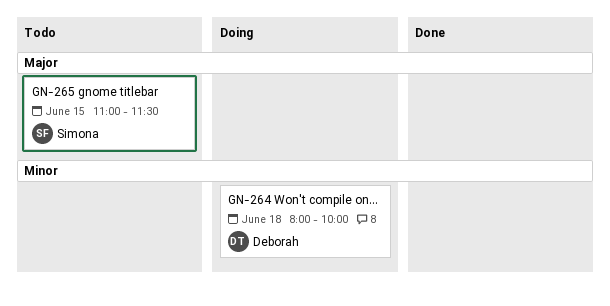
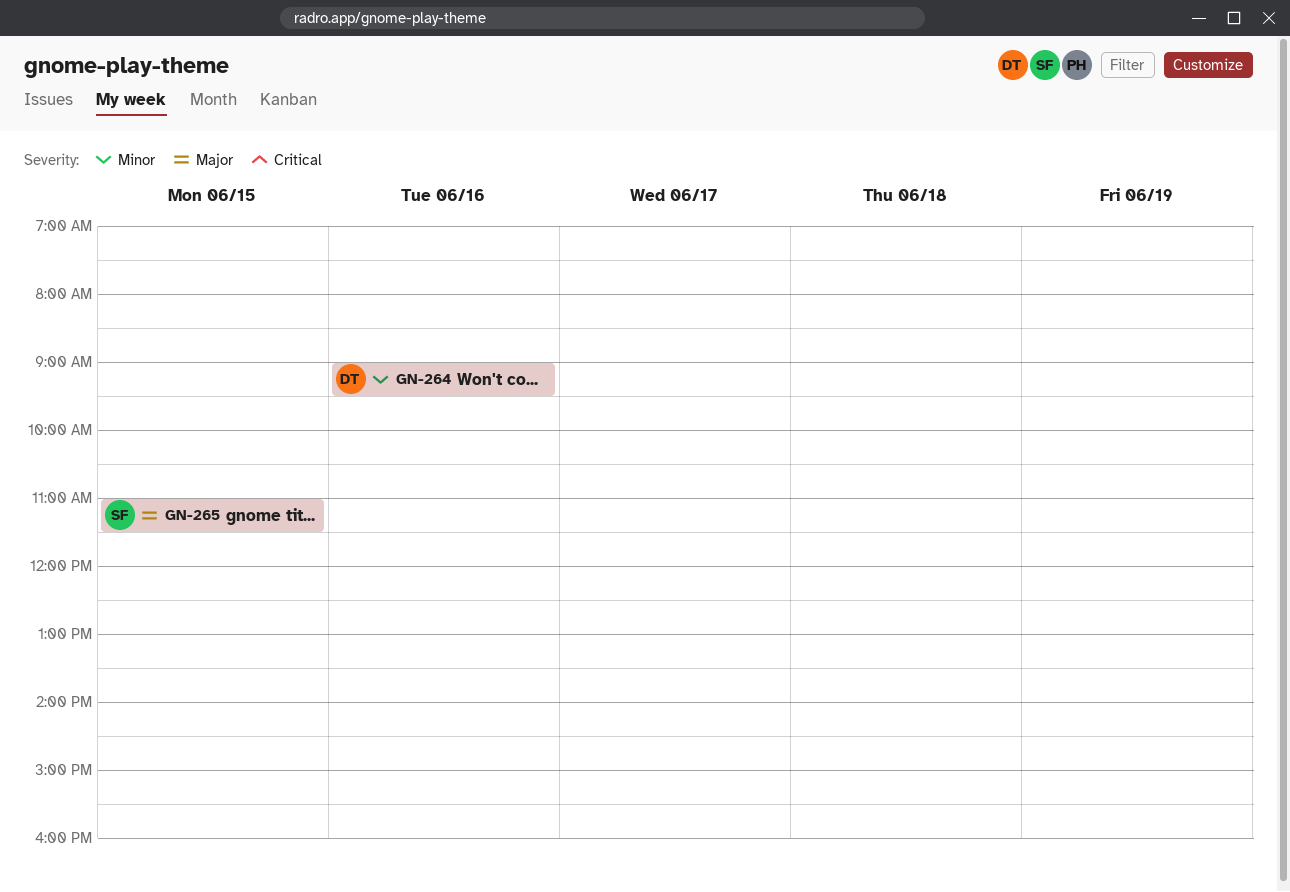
GN-264, day: Jun 18 -> Jun 16
GN-264, begins: 08:00 -> 09:00
GN-264, ends: 10:00 -> 09:30

